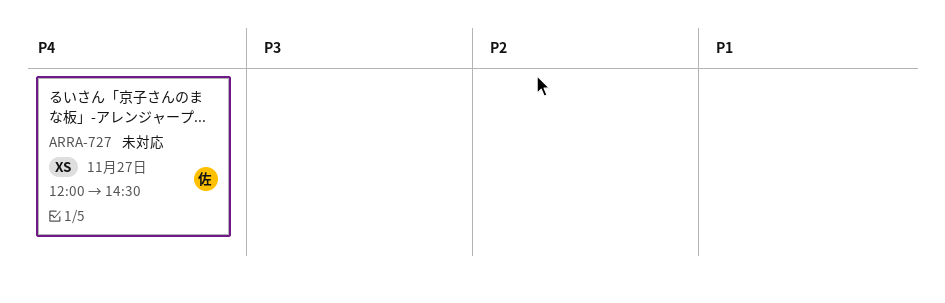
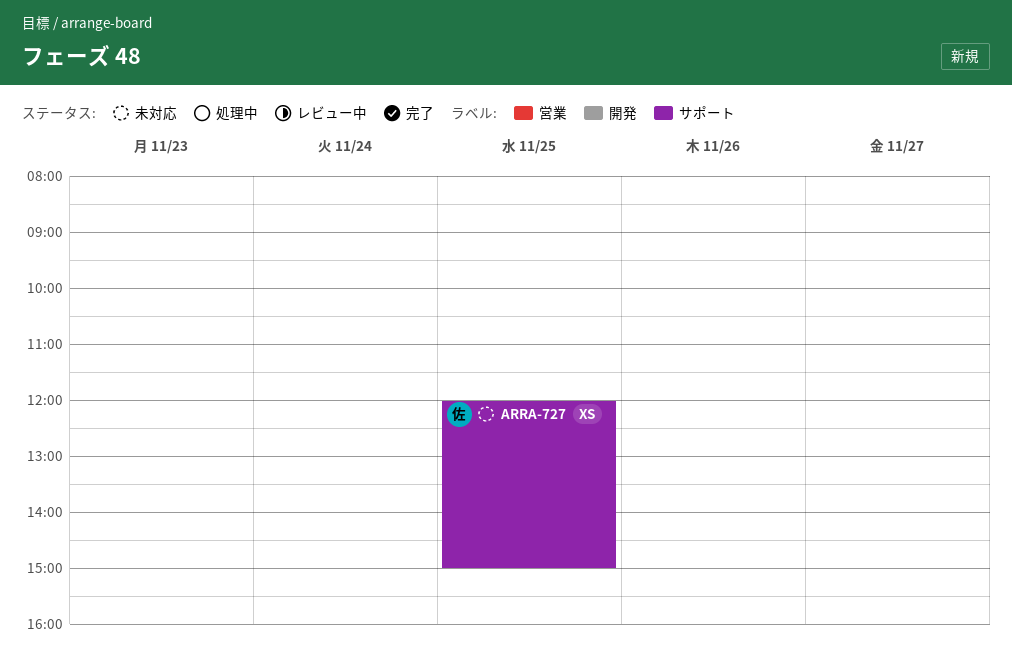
ARRA-727, day: Nov 27 -> Nov 25
ARRA-727, ends: 14:30 -> 15:00

